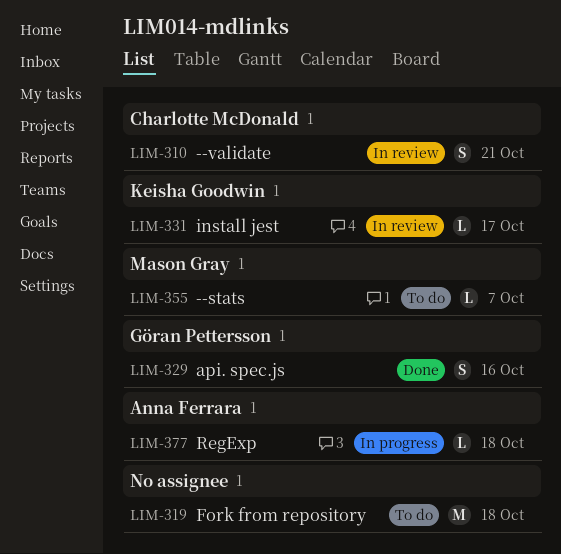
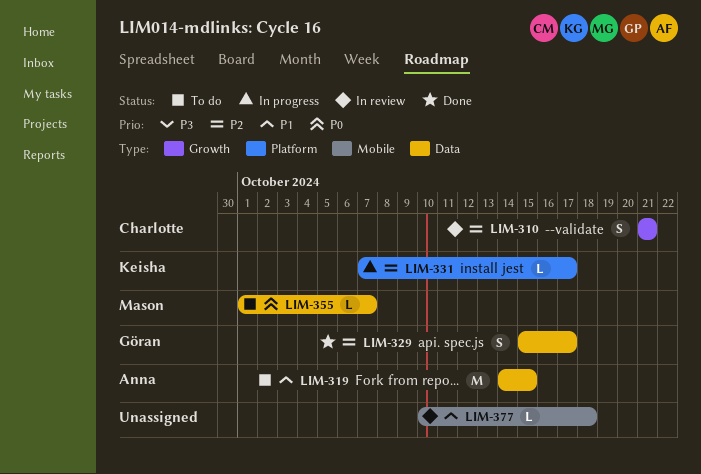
LIM-319, owner: none -> Anna Ferrara
LIM-319, due: Oct 18 -> Oct 15
LIM-329, due: Oct 16 -> Oct 17
LIM-331, status: In review -> In progress
LIM-377, status: In progress -> In review
LIM-377, owner: Anna Ferrara -> none

